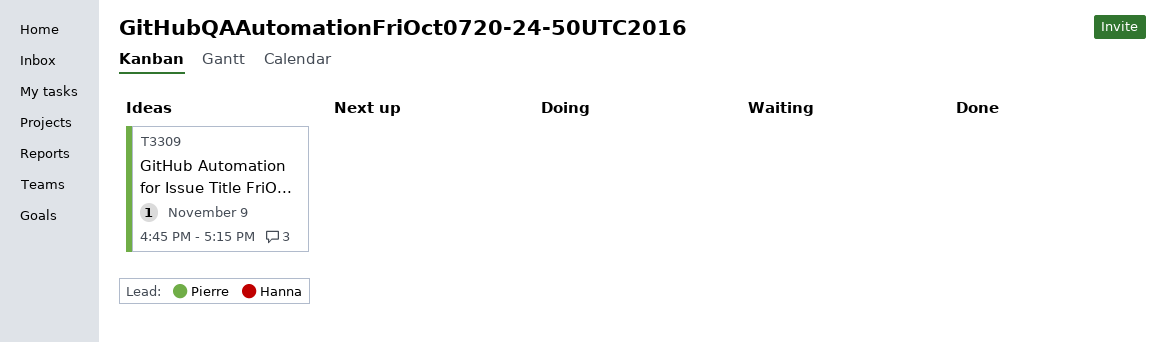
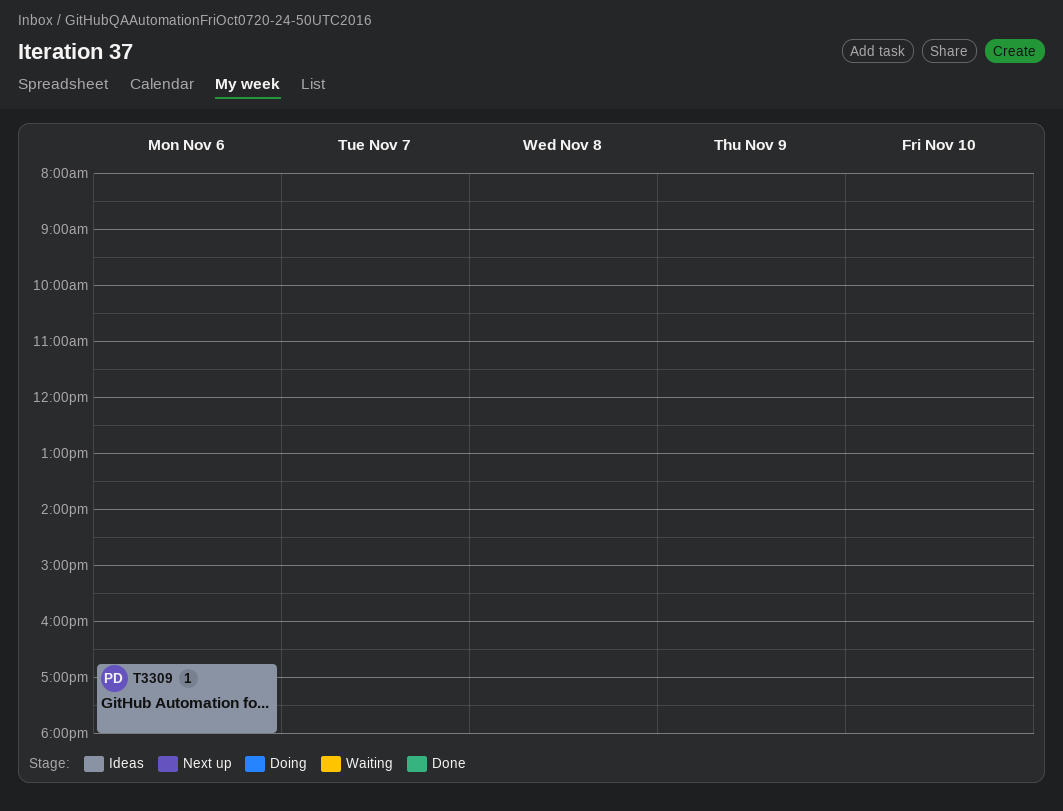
T3309, day: Nov 9 -> Nov 6
T3309, ends: 17:15 -> 18:00

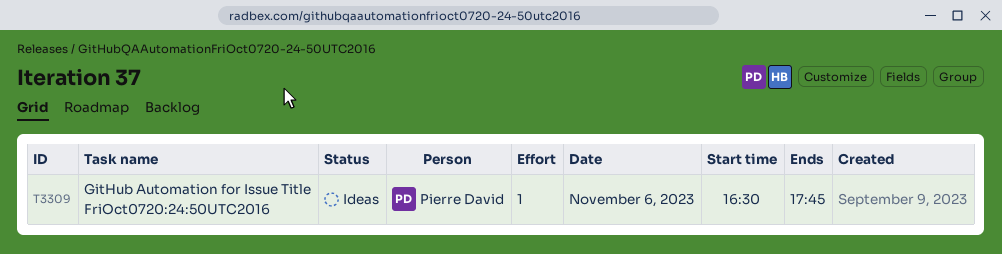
T3309, begins: 16:45 -> 16:30
T3309, ends: 18:00 -> 17:45

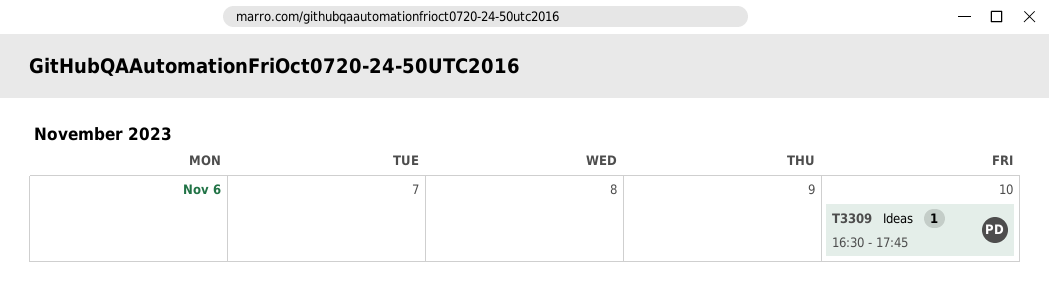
T3309, day: Nov 6 -> Nov 10

